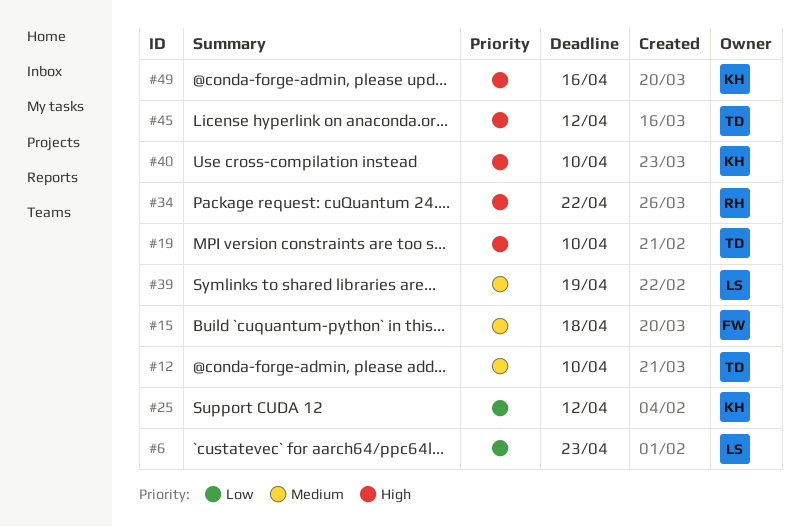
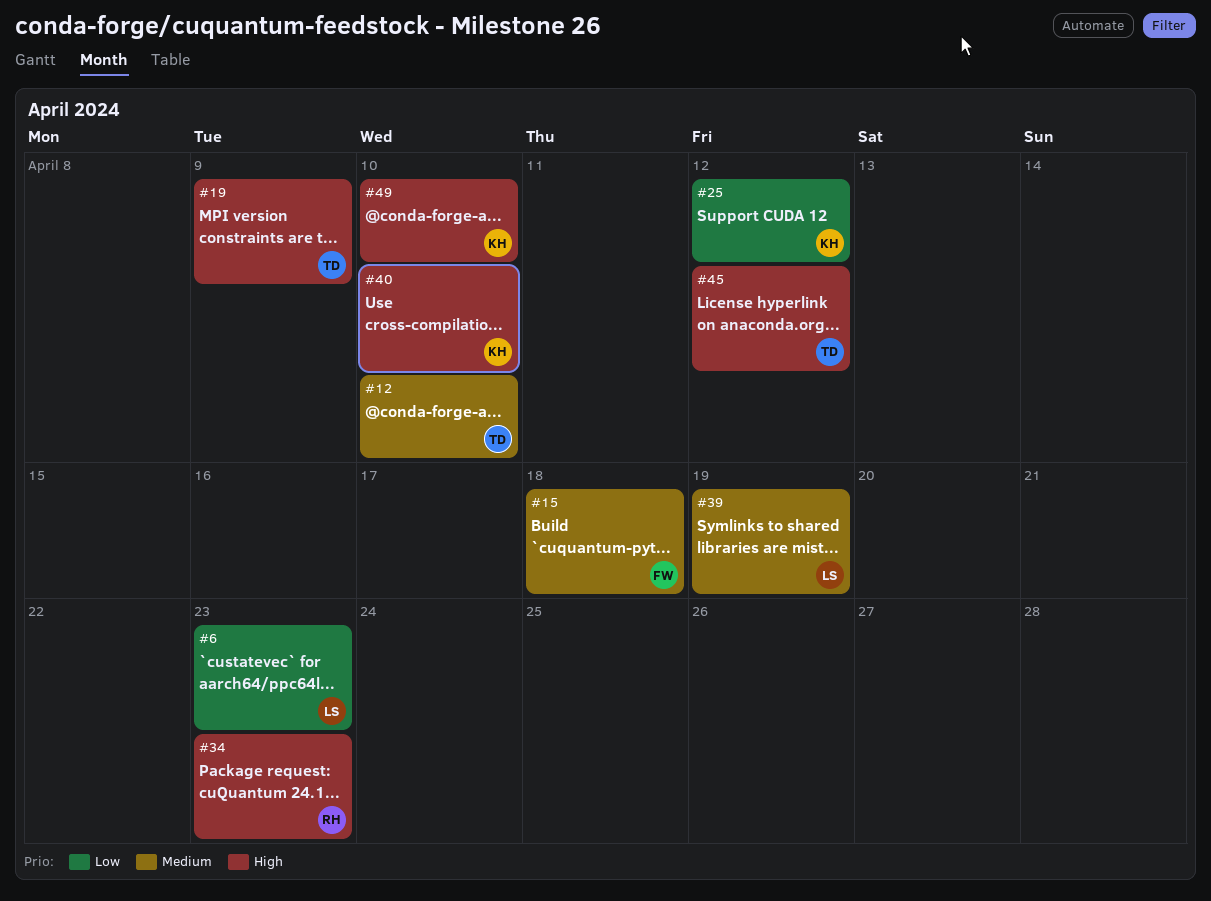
#19, due: Apr 10 -> Apr 9
#34, due: Apr 22 -> Apr 23
#49, due: Apr 16 -> Apr 10

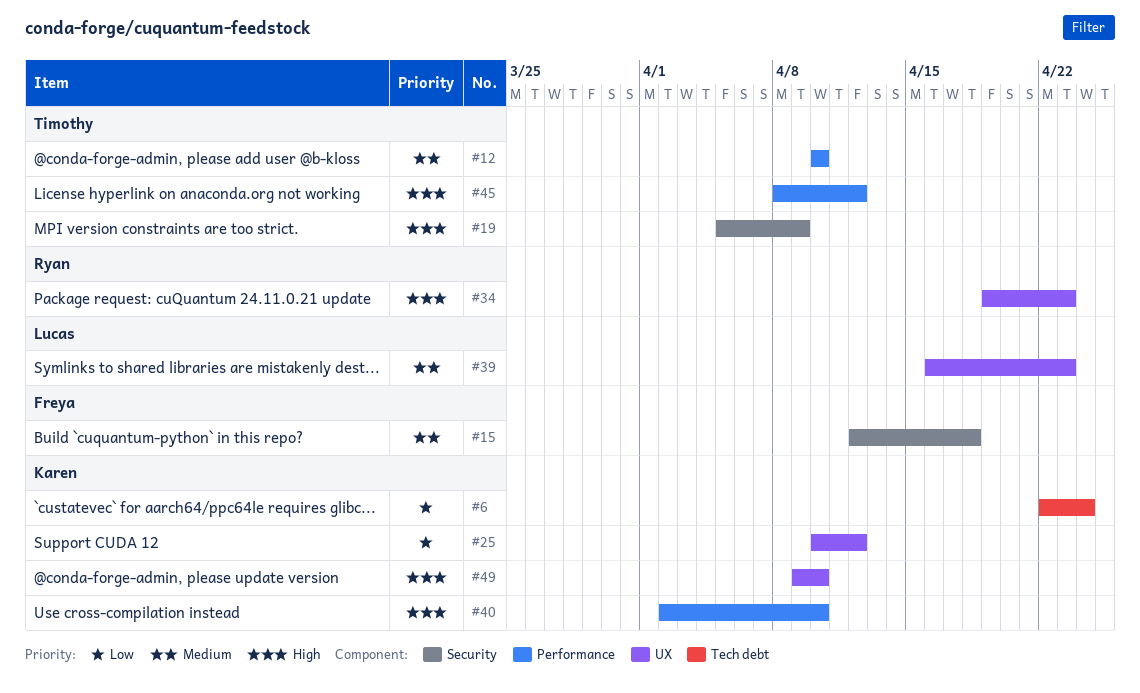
#6, owner: Lucas -> Karen
#6, due: Apr 23 -> Apr 24
#39, due: Apr 19 -> Apr 23

